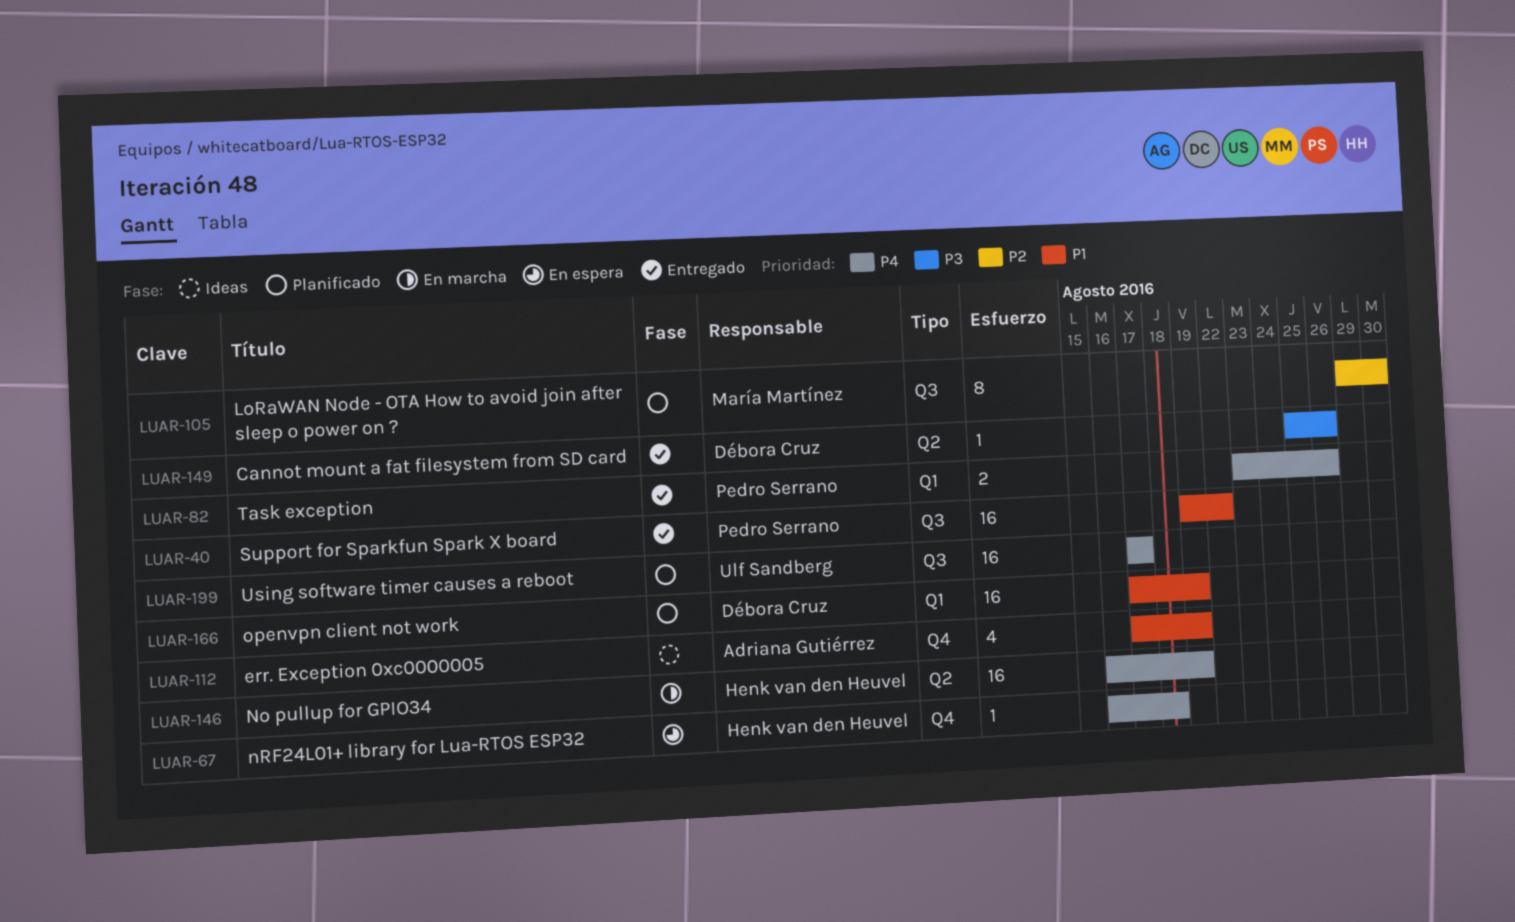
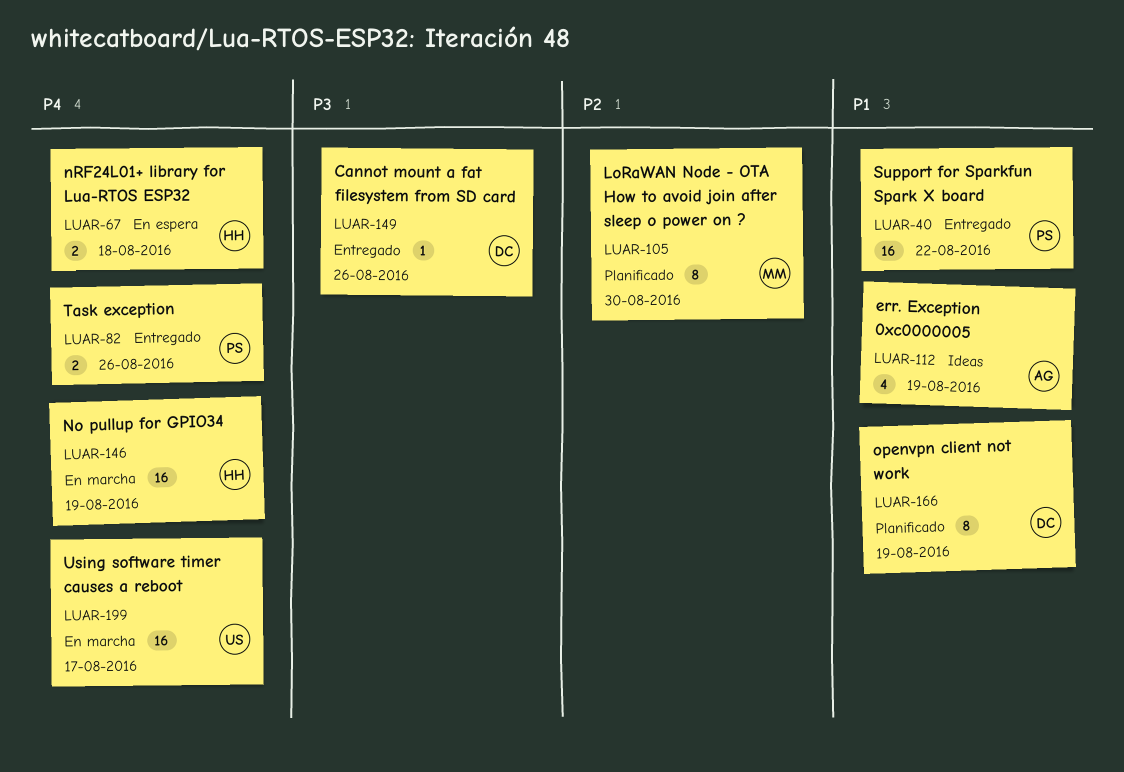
LUAR-67, estimate: 1 -> 2
LUAR-166, estimate: 16 -> 8
LUAR-199, status: Planificado -> En marcha

